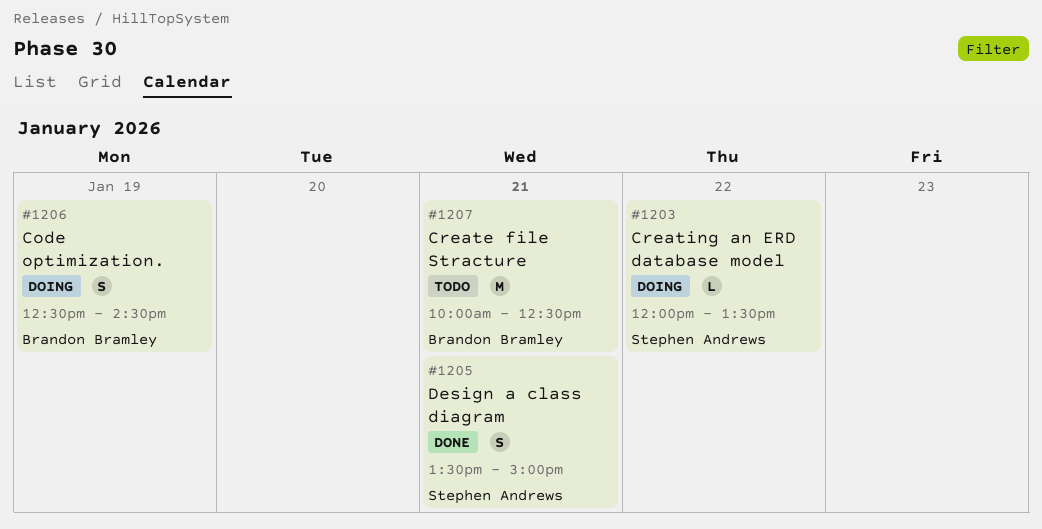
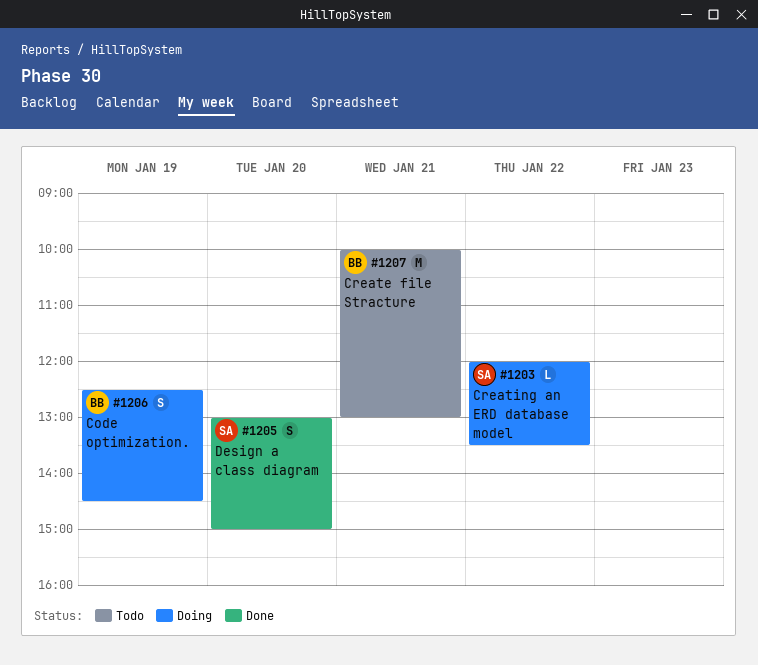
#1205, day: Jan 21 -> Jan 20
#1205, begins: 13:30 -> 13:00
#1207, ends: 12:30 -> 13:00

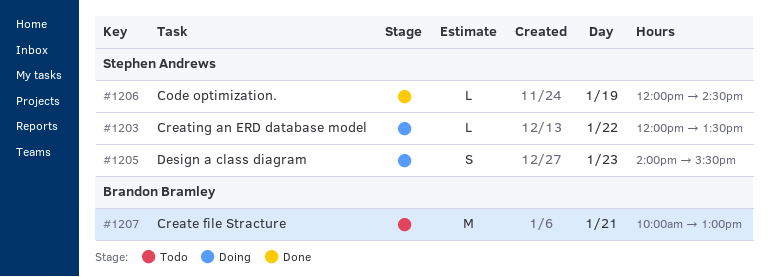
#1205, status: Done -> Doing
#1205, day: Jan 20 -> Jan 23
#1205, begins: 13:00 -> 14:00
#1205, ends: 15:00 -> 15:30
#1206, status: Doing -> Done
#1206, owner: Brandon Bramley -> Stephen Andrews
#1206, estimate: S -> L
#1206, begins: 12:30 -> 12:00

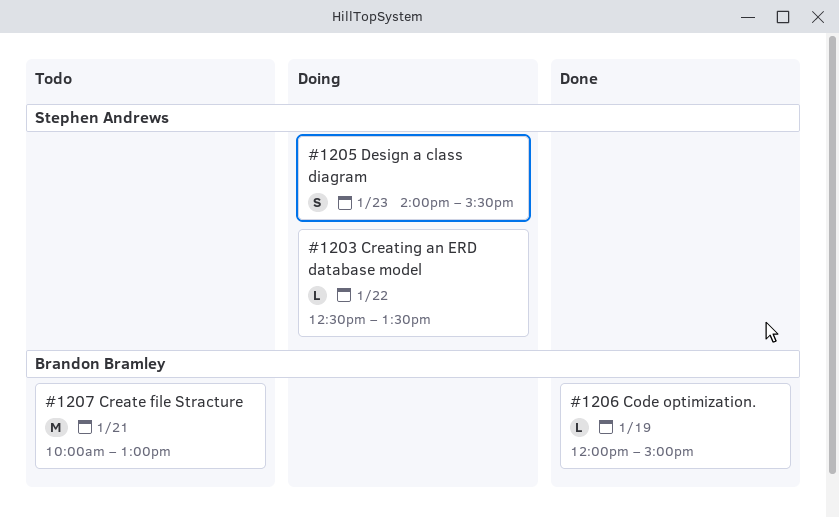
#1203, begins: 12:00 -> 12:30
#1206, owner: Stephen Andrews -> Brandon Bramley
#1206, ends: 14:30 -> 15:00

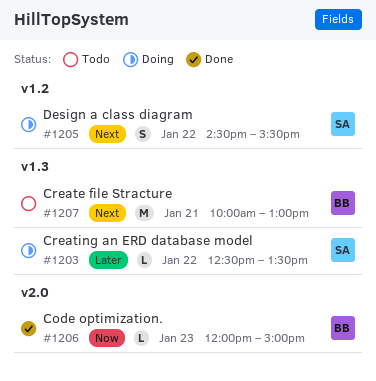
#1205, day: Jan 23 -> Jan 22
#1205, begins: 14:00 -> 14:30
#1206, day: Jan 19 -> Jan 23

